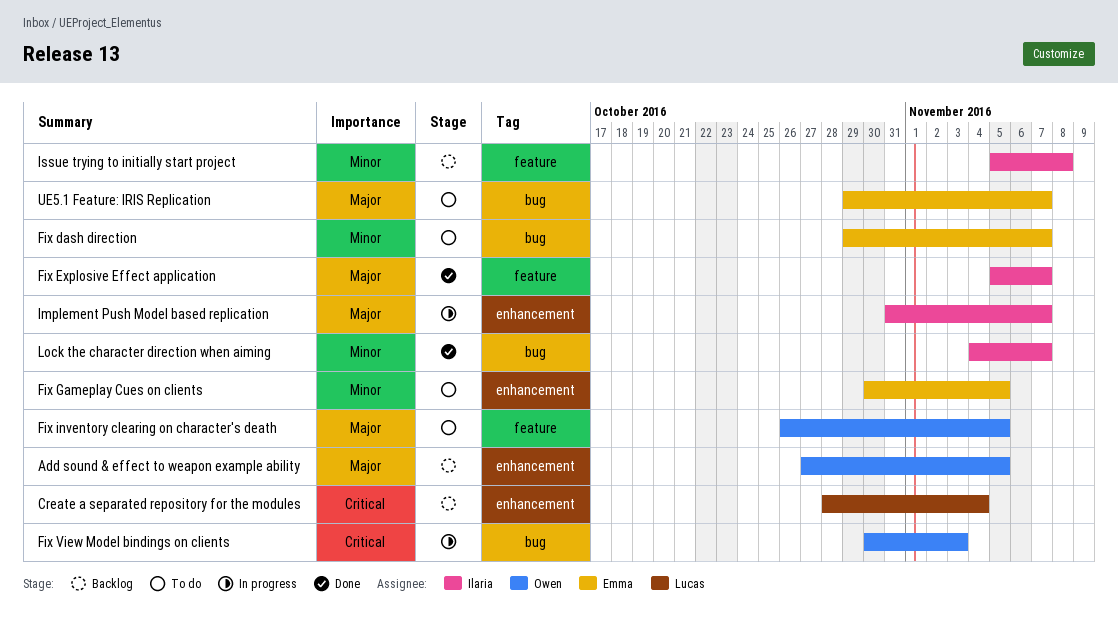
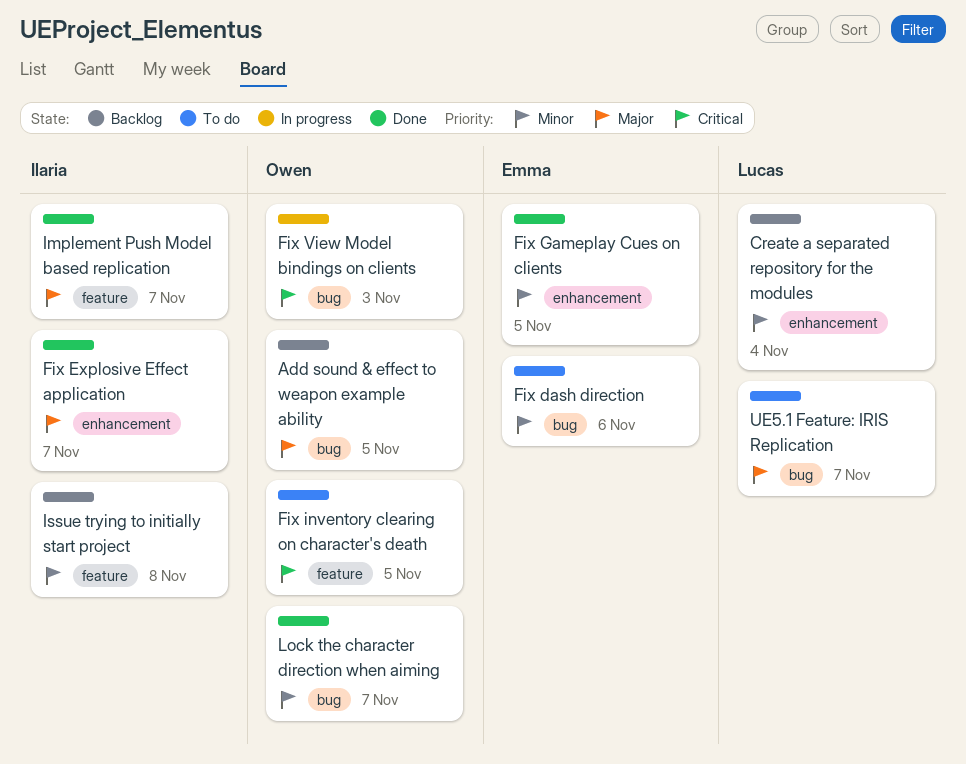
Add sound & effect to weapon example ability, label: enhancement -> bug
Create a separated repository for the modules, priority: Critical -> Minor
Fix dash direction, due: Nov 7 -> Nov 6
Fix Explosive Effect application, label: feature -> enhancement
Fix Gameplay Cues on clients, status: To do -> Done
Fix inventory clearing on character's death, priority: Major -> Critical
Implement Push Model based replication, status: In progress -> Done
Implement Push Model based replication, label: enhancement -> feature
Lock the character direction when aiming, owner: Ilaria -> Owen
UE5.1 Feature: IRIS Replication, owner: Emma -> Lucas

